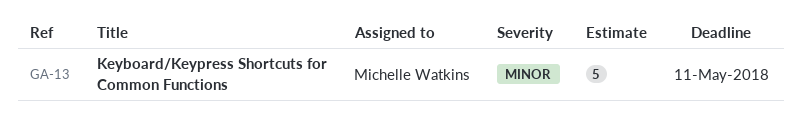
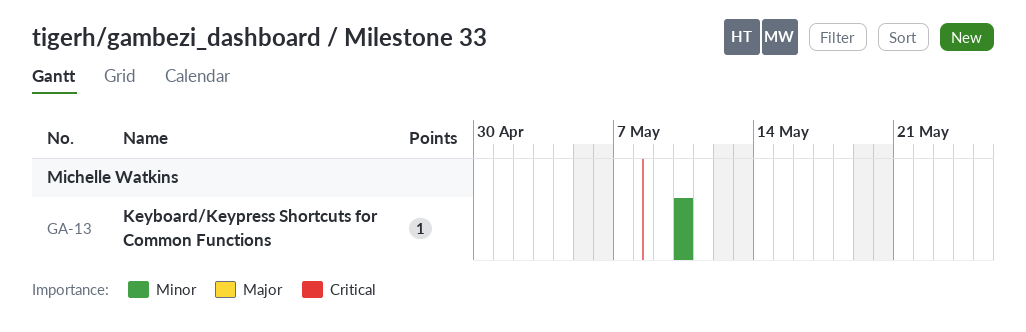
GA-13, estimate: 5 -> 1
GA-13, due: May 11 -> May 10

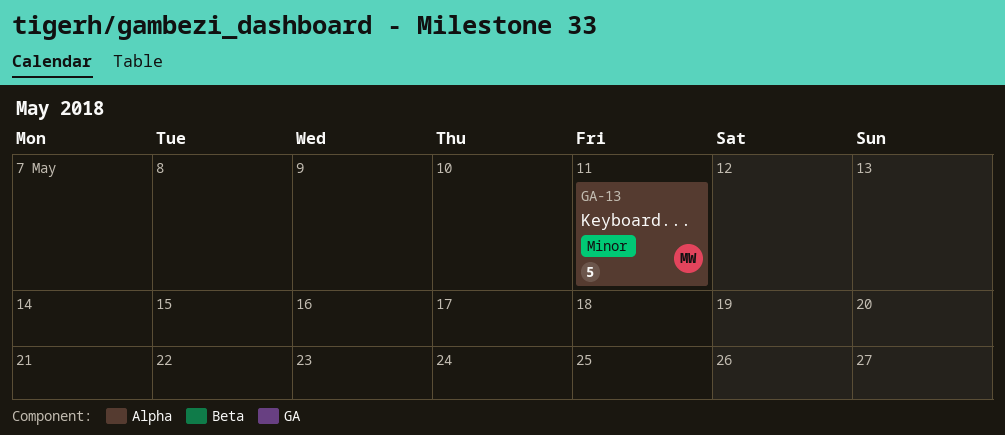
GA-13, estimate: 1 -> 5
GA-13, due: May 10 -> May 11

